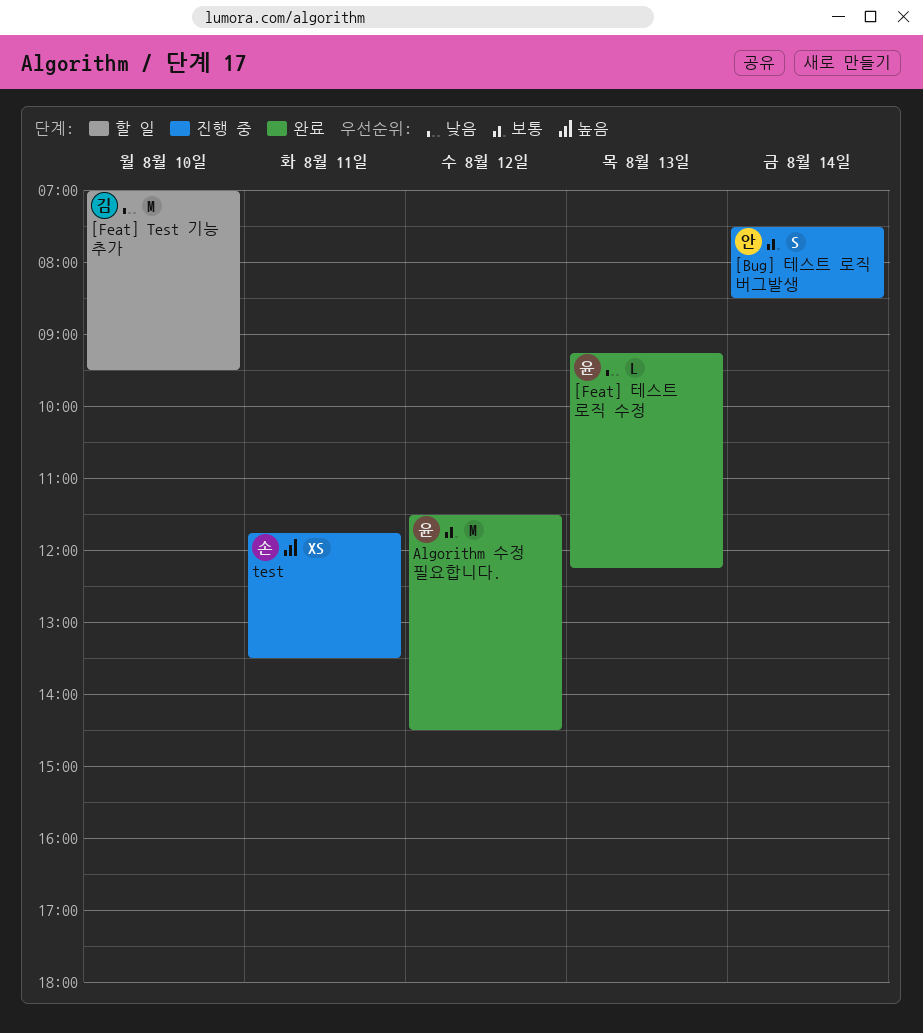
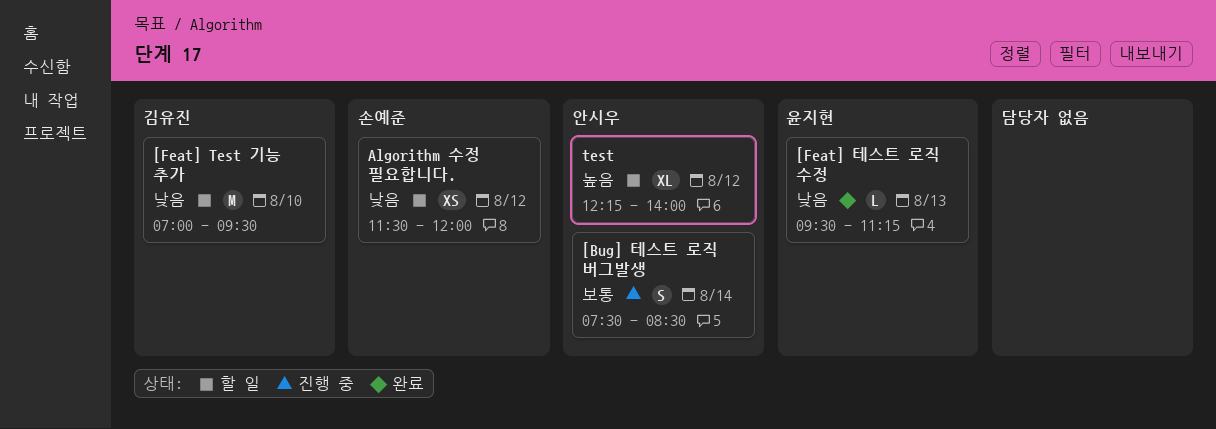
[Feat] 테스트 로직 수정, begins: 09:15 -> 09:30
[Feat] 테스트 로직 수정, ends: 12:15 -> 11:15
Algorithm 수정 필요합니다., status: 완료 -> 할 일
Algorithm 수정 필요합니다., owner: 윤지현 -> 손예준
Algorithm 수정 필요합니다., priority: 보통 -> 낮음
Algorithm 수정 필요합니다., estimate: M -> XS
Algorithm 수정 필요합니다., ends: 14:30 -> 12:00
test, status: 진행 중 -> 할 일
test, owner: 손예준 -> 안시우
test, estimate: XS -> XL
test, day: Aug 11 -> Aug 12
test, begins: 11:45 -> 12:15
test, ends: 13:30 -> 14:00

